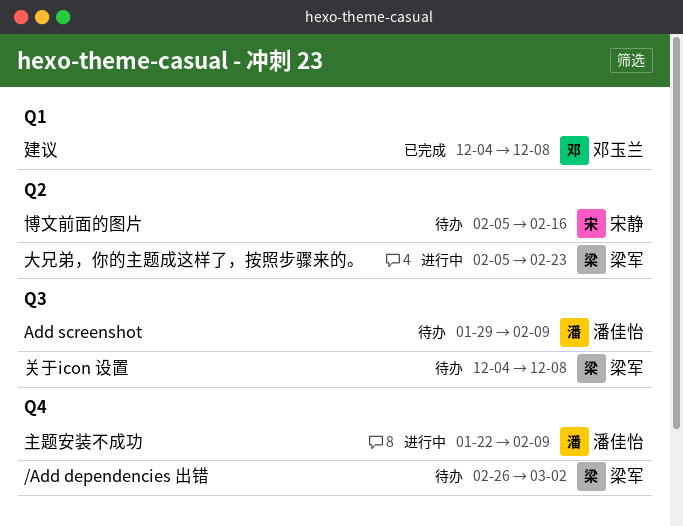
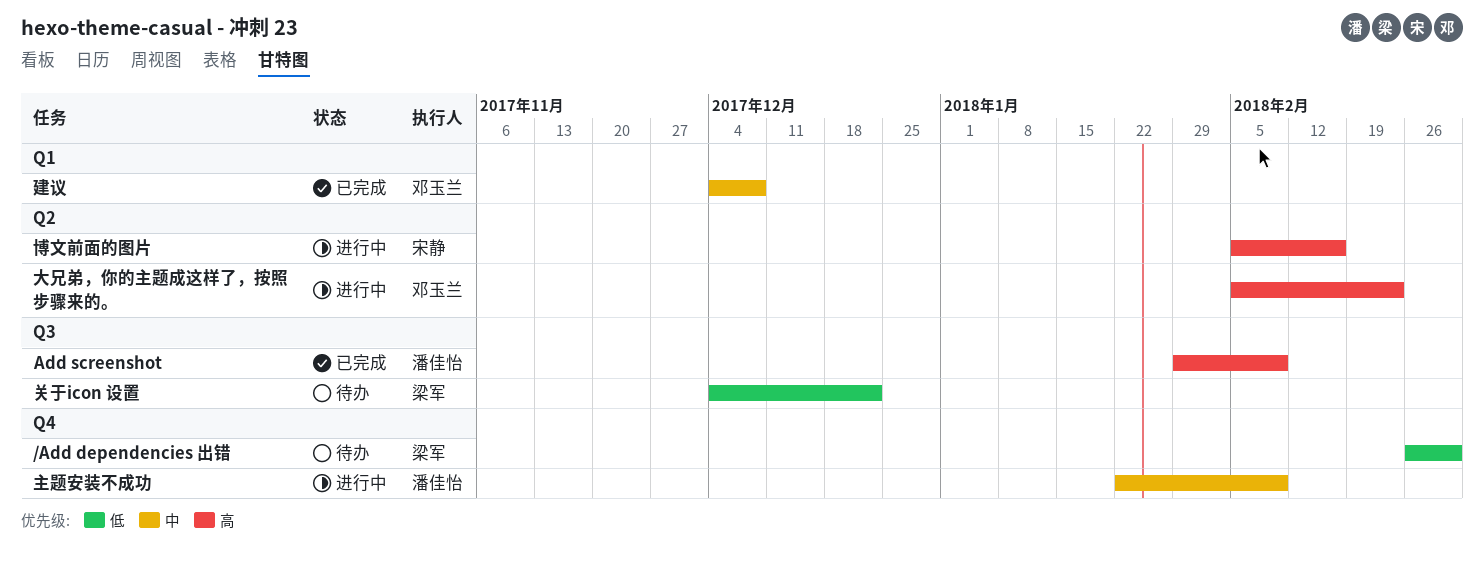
Add screenshot, status: 待办 -> 已完成
关于icon 设置, due: Dec 8 -> Dec 22
博文前面的图片, status: 待办 -> 进行中
大兄弟，你的主题成这样了，按照步骤来的。, owner: 梁军 -> 邓玉兰

